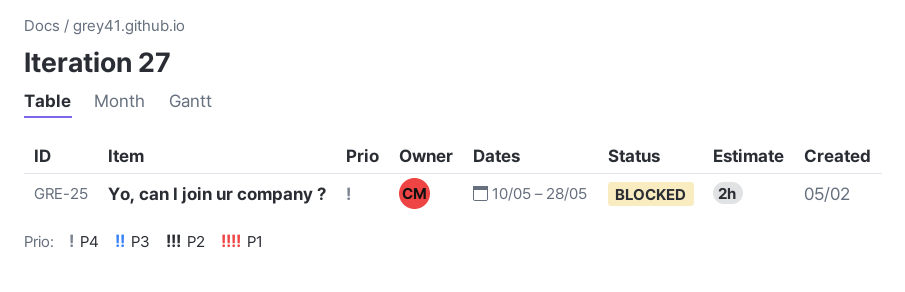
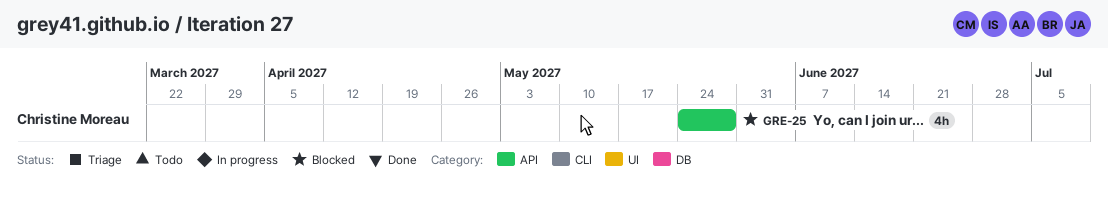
GRE-25, estimate: 2h -> 4h
GRE-25, start: May 10 -> May 24

